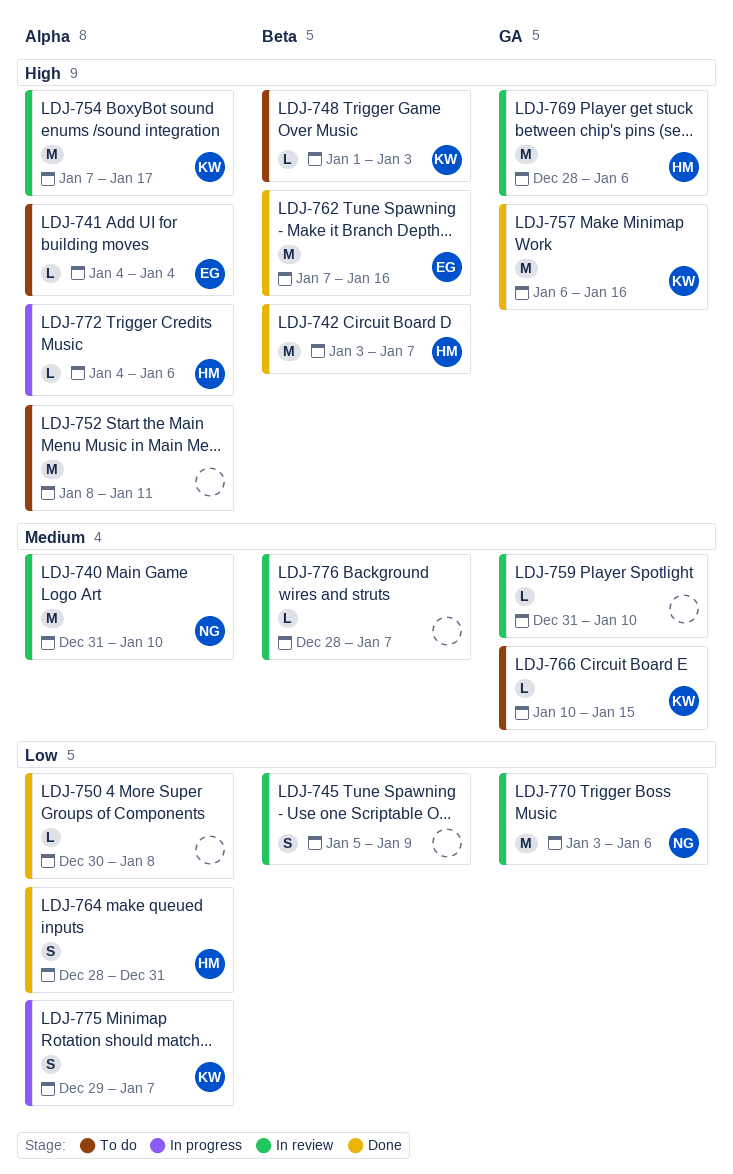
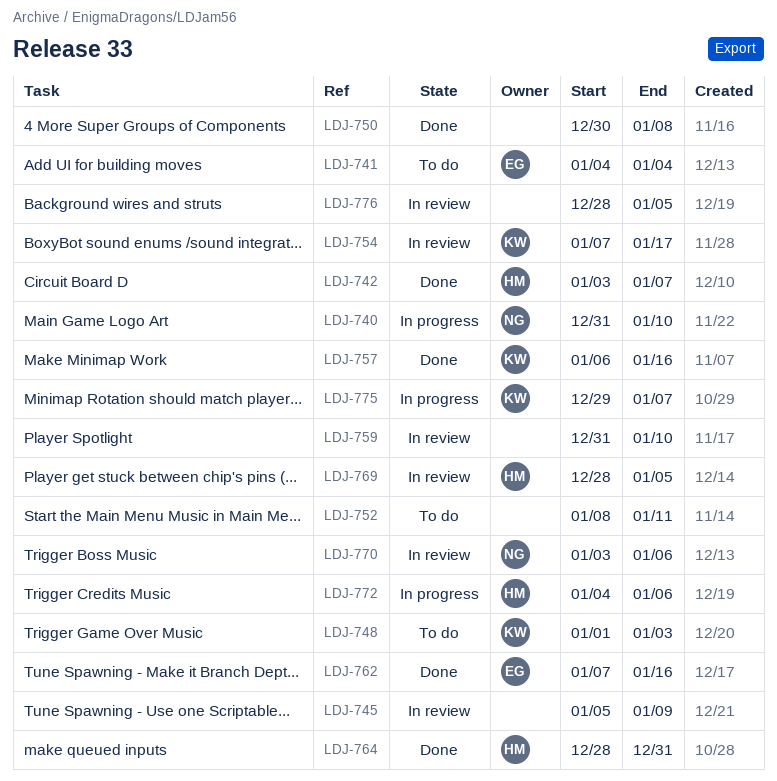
LDJ-740, status: In review -> In progress
LDJ-766: present -> none
LDJ-769, due: Jan 6 -> Jan 5
LDJ-776, due: Jan 7 -> Jan 5

